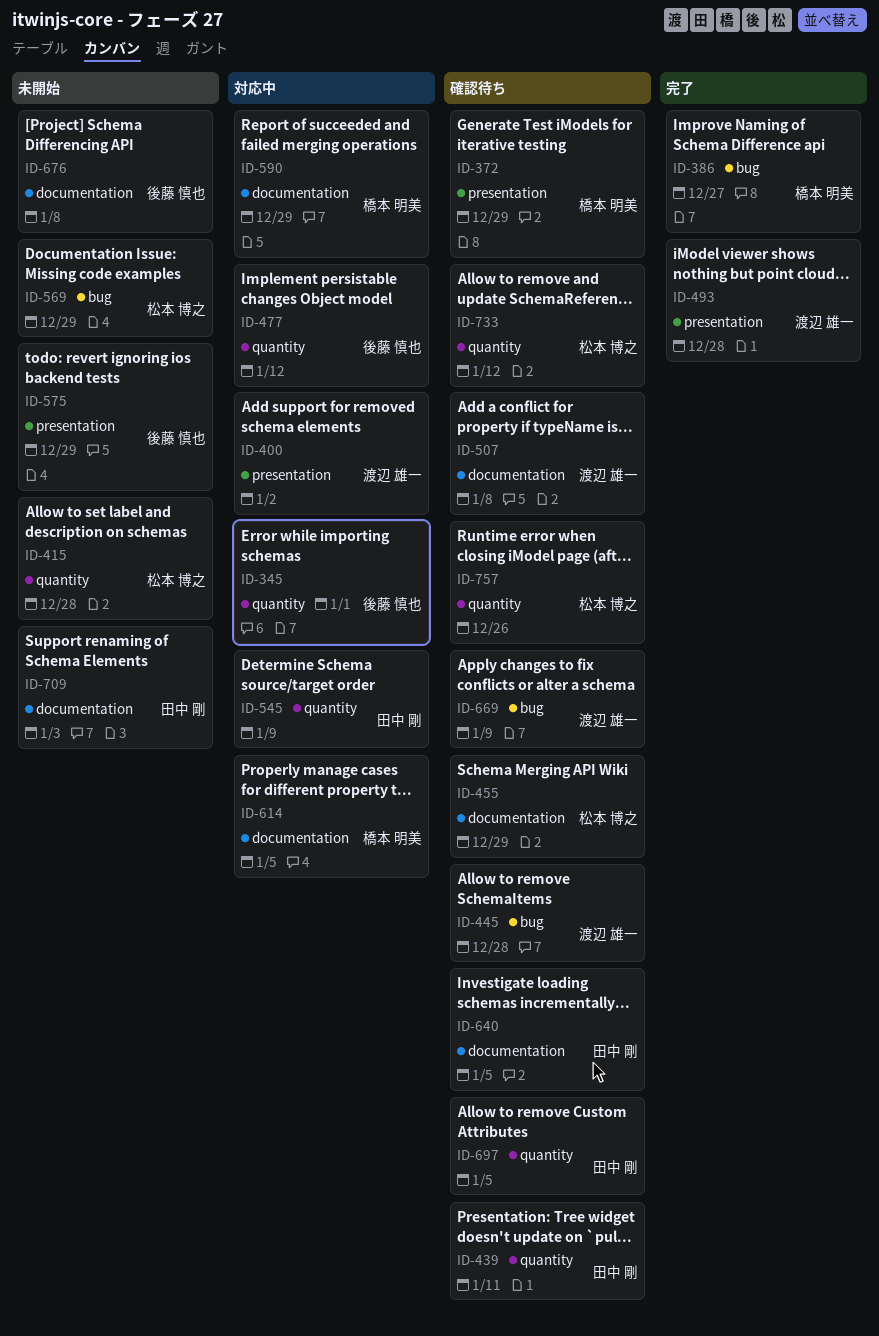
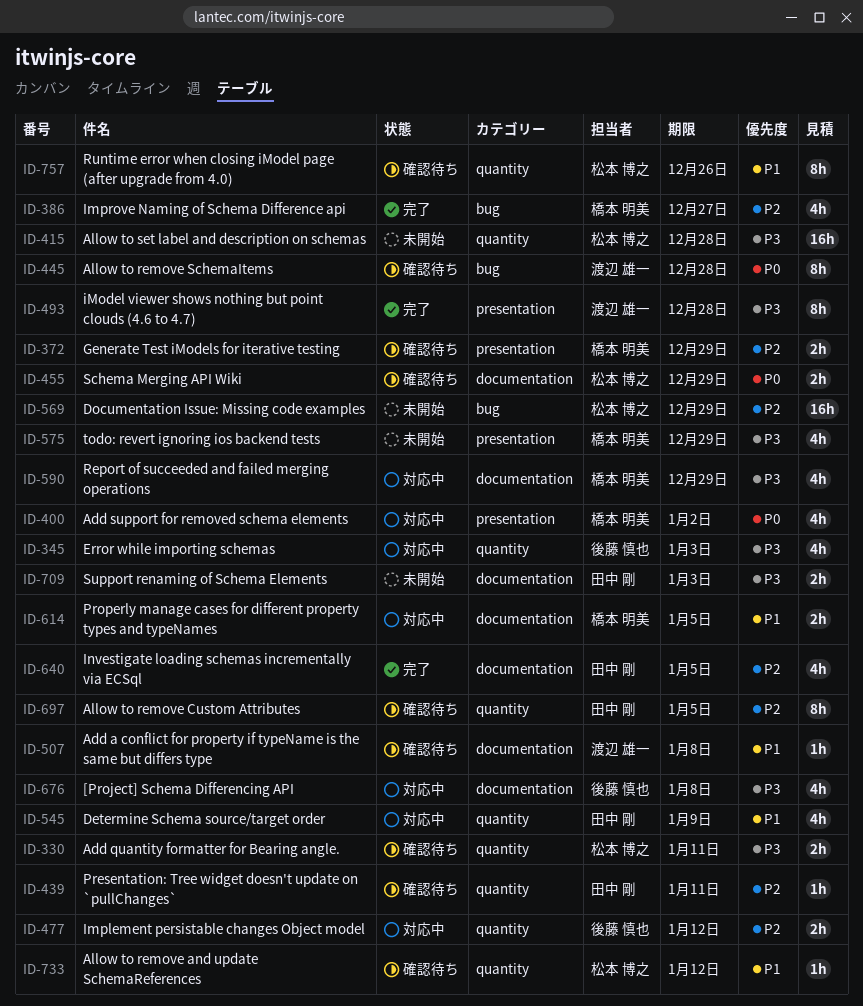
ID-330: none -> present
ID-345, due: Jan 1 -> Jan 3
ID-400, owner: 渡辺 雄一 -> 橋本 明美
ID-575, owner: 後藤 慎也 -> 橋本 明美
ID-640, status: 確認待ち -> 完了
ID-669: present -> none
ID-676, status: 未開始 -> 対応中

